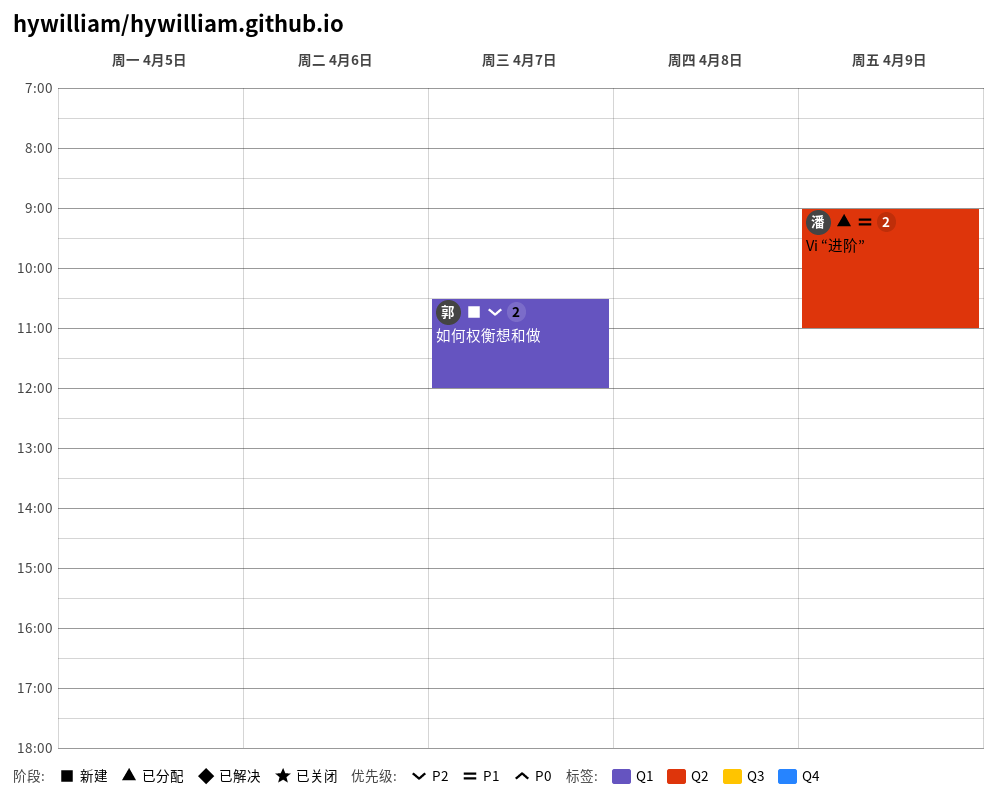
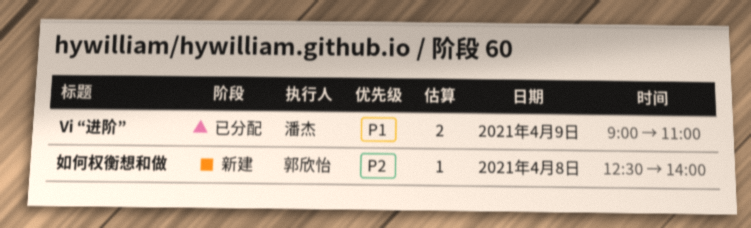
如何权衡想和做, estimate: 2 -> 1
如何权衡想和做, day: Apr 7 -> Apr 8
如何权衡想和做, begins: 10:30 -> 12:30
如何权衡想和做, ends: 12:00 -> 14:00

